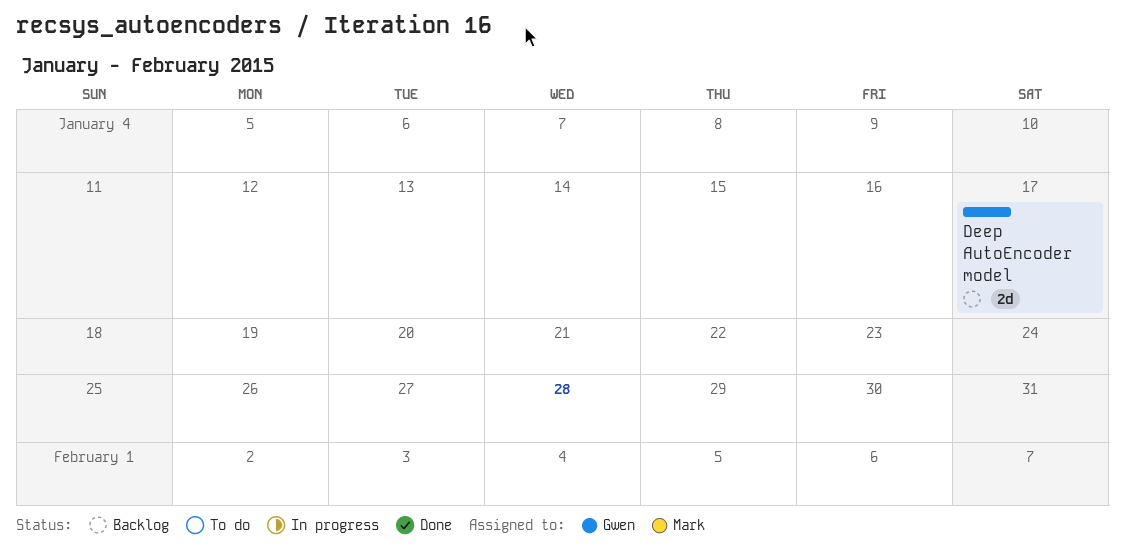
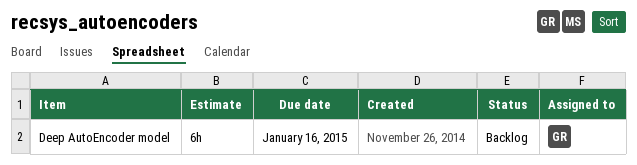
Deep AutoEncoder model, estimate: 2d -> 6h
Deep AutoEncoder model, due: Jan 17 -> Jan 16

